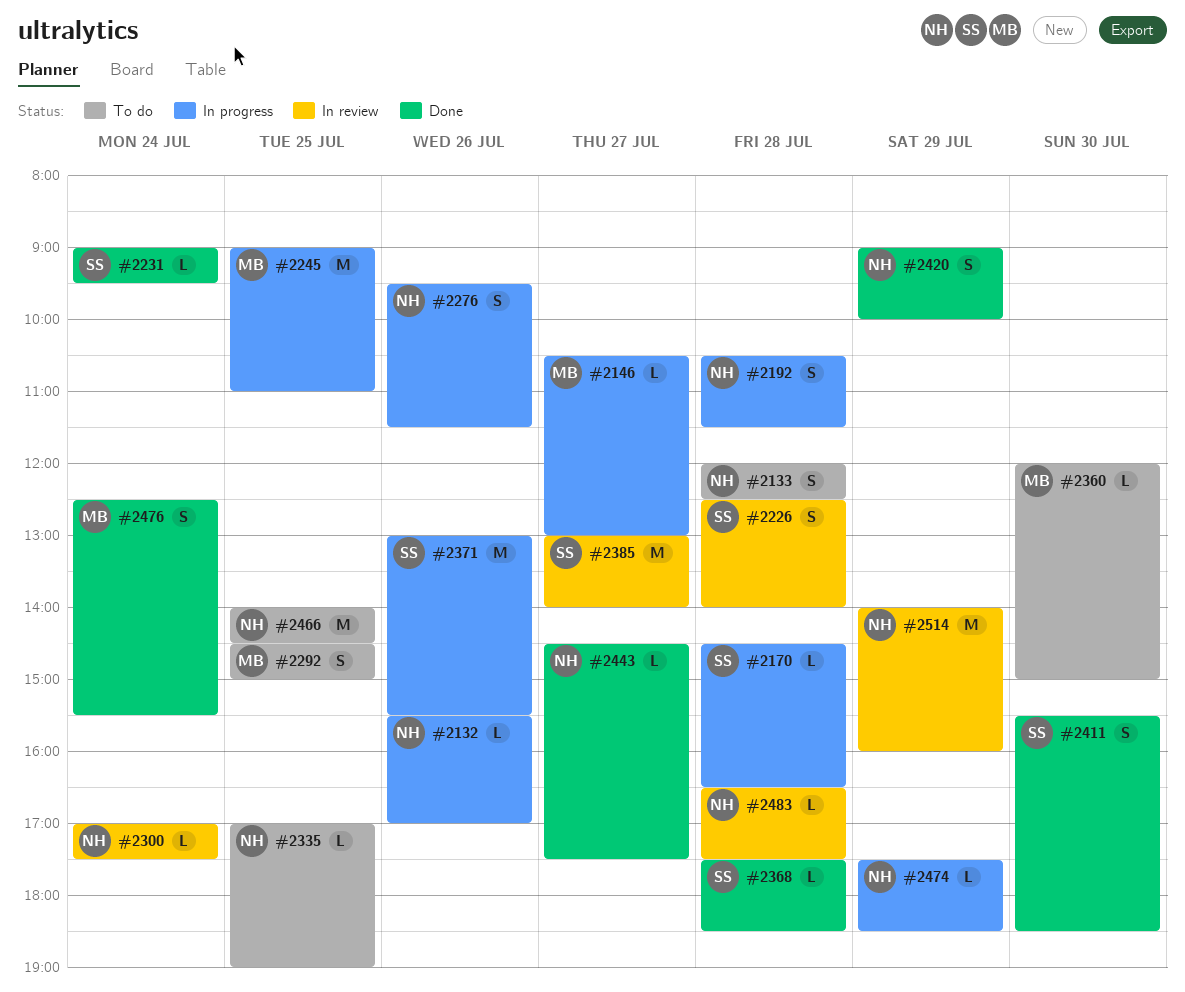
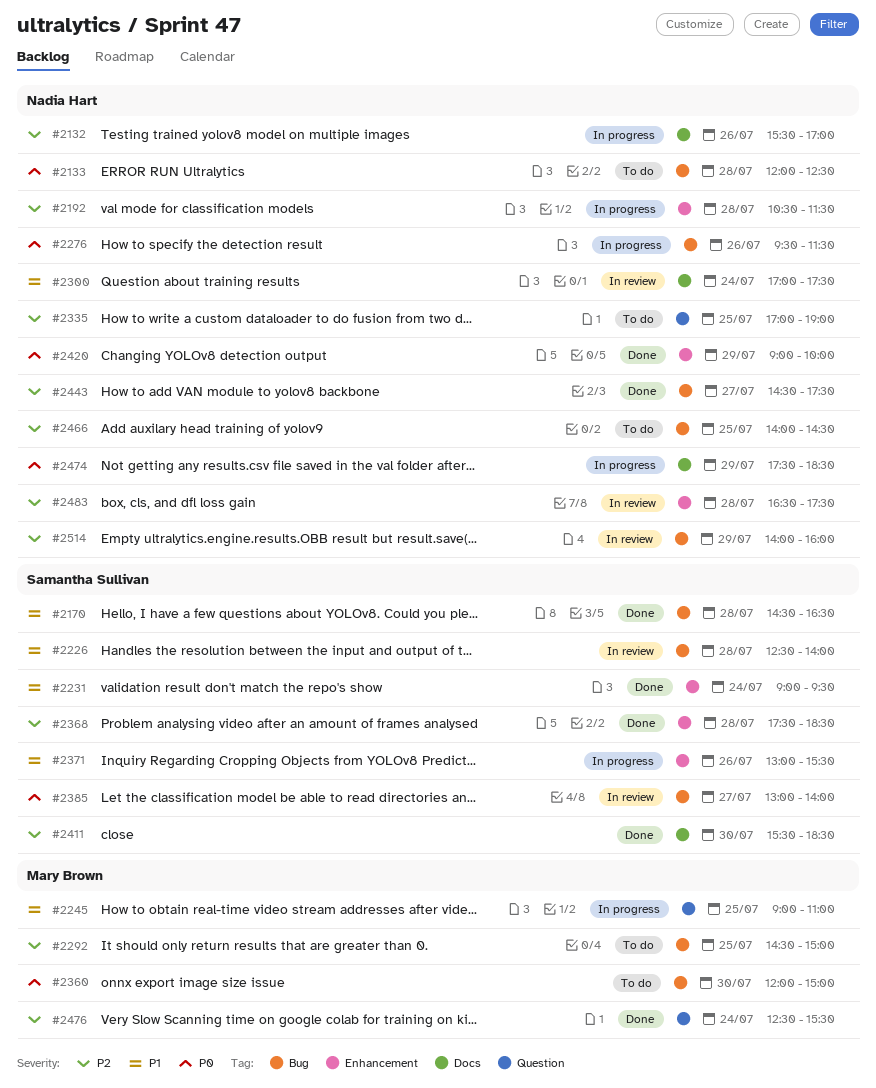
#2146: present -> none
#2170, status: In progress -> Done

